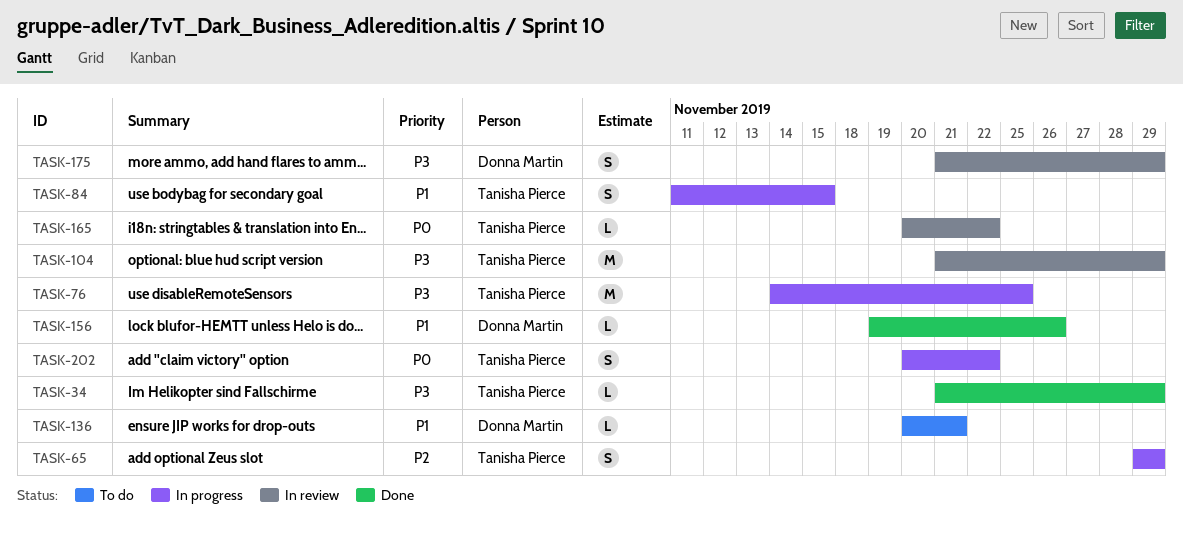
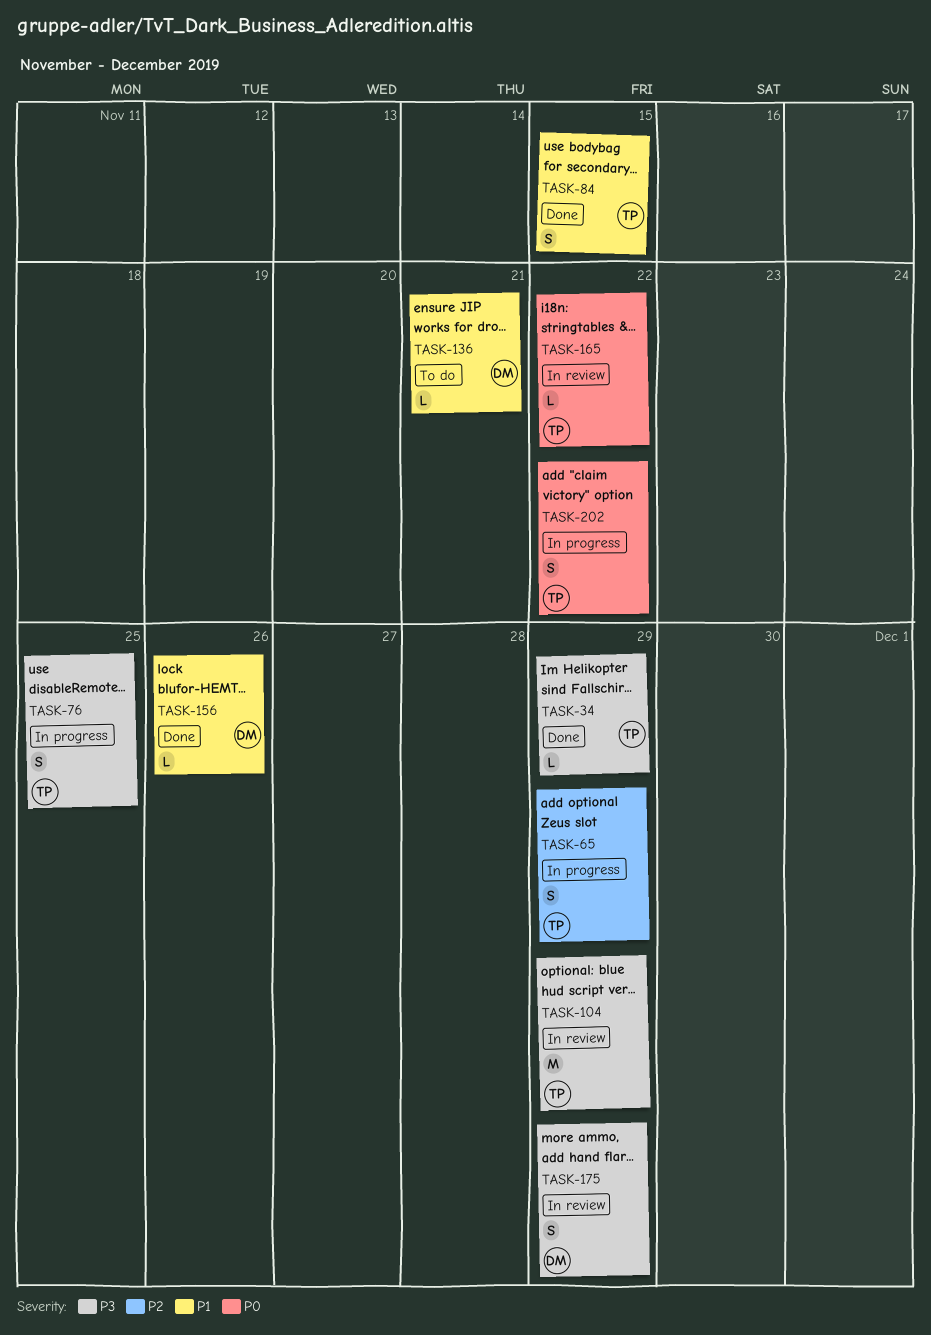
TASK-76, estimate: M -> S
TASK-84, status: In progress -> Done

